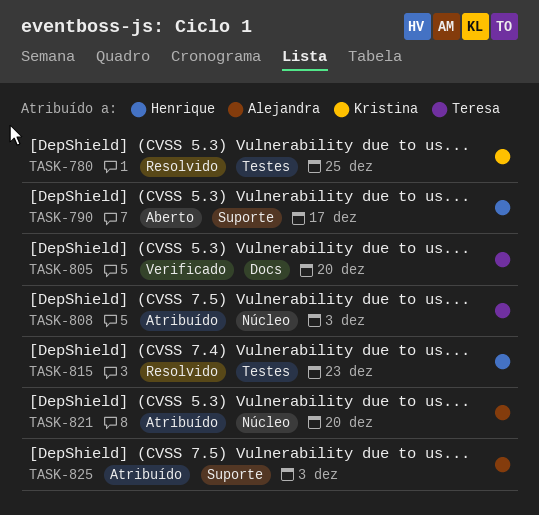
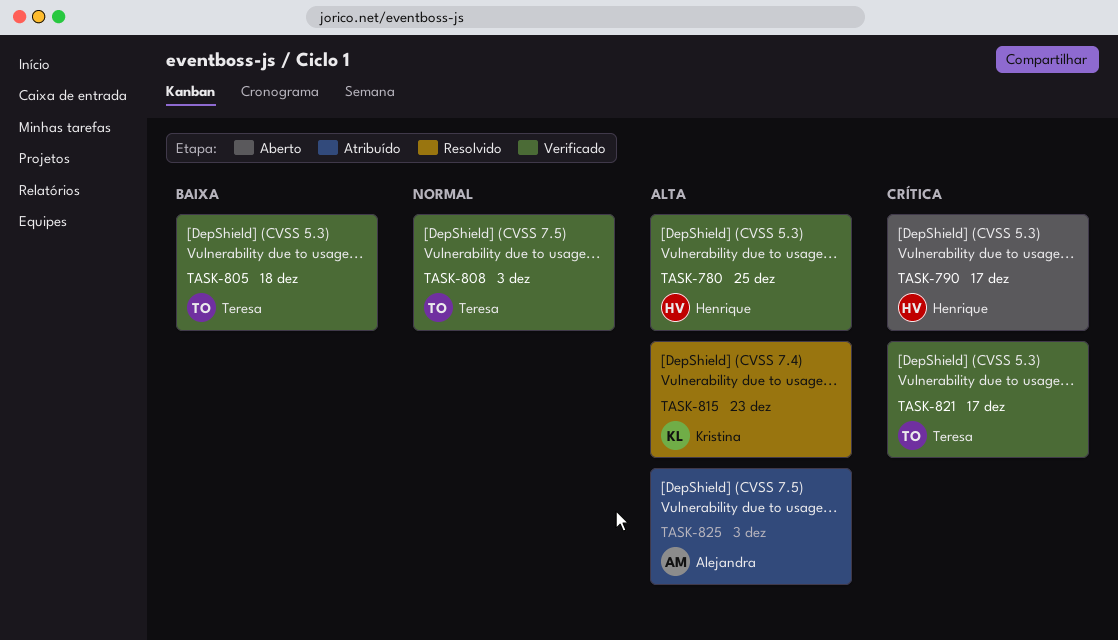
TASK-780, status: Resolvido -> Verificado
TASK-780, owner: Kristina -> Henrique
TASK-805, due: Dec 20 -> Dec 18
TASK-808, status: Atribuído -> Verificado
TASK-815, owner: Henrique -> Kristina
TASK-821, status: Atribuído -> Verificado
TASK-821, owner: Alejandra -> Teresa
TASK-821, due: Dec 20 -> Dec 17

